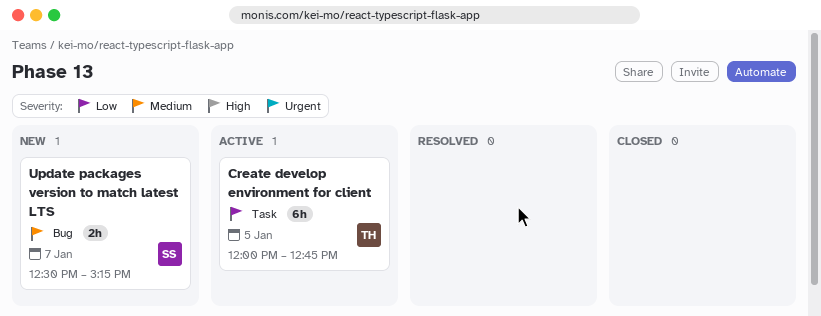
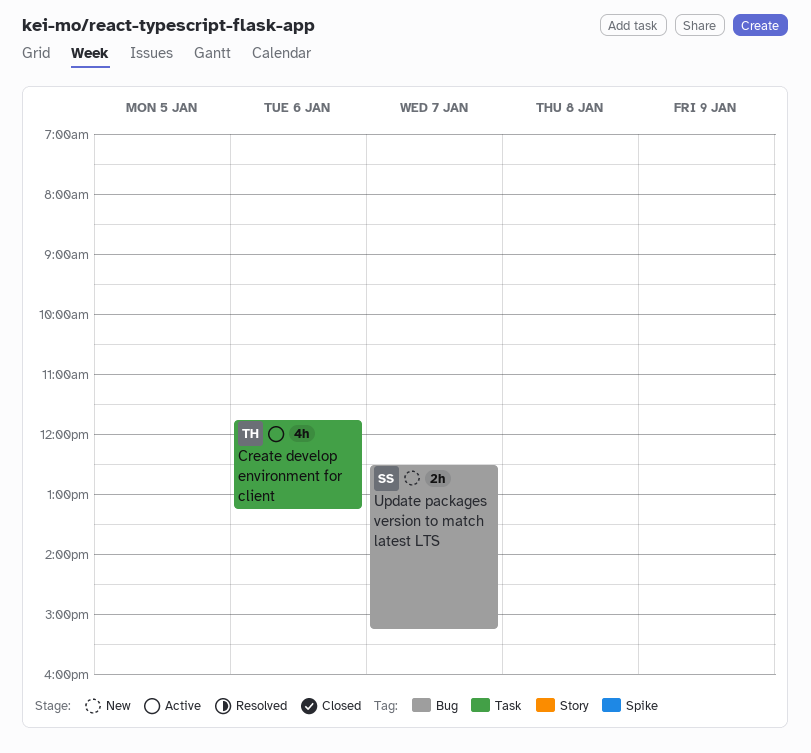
Create develop environment for client, estimate: 6h -> 4h
Create develop environment for client, day: Jan 5 -> Jan 6
Create develop environment for client, begins: 12:00 -> 11:45
Create develop environment for client, ends: 12:45 -> 13:15

